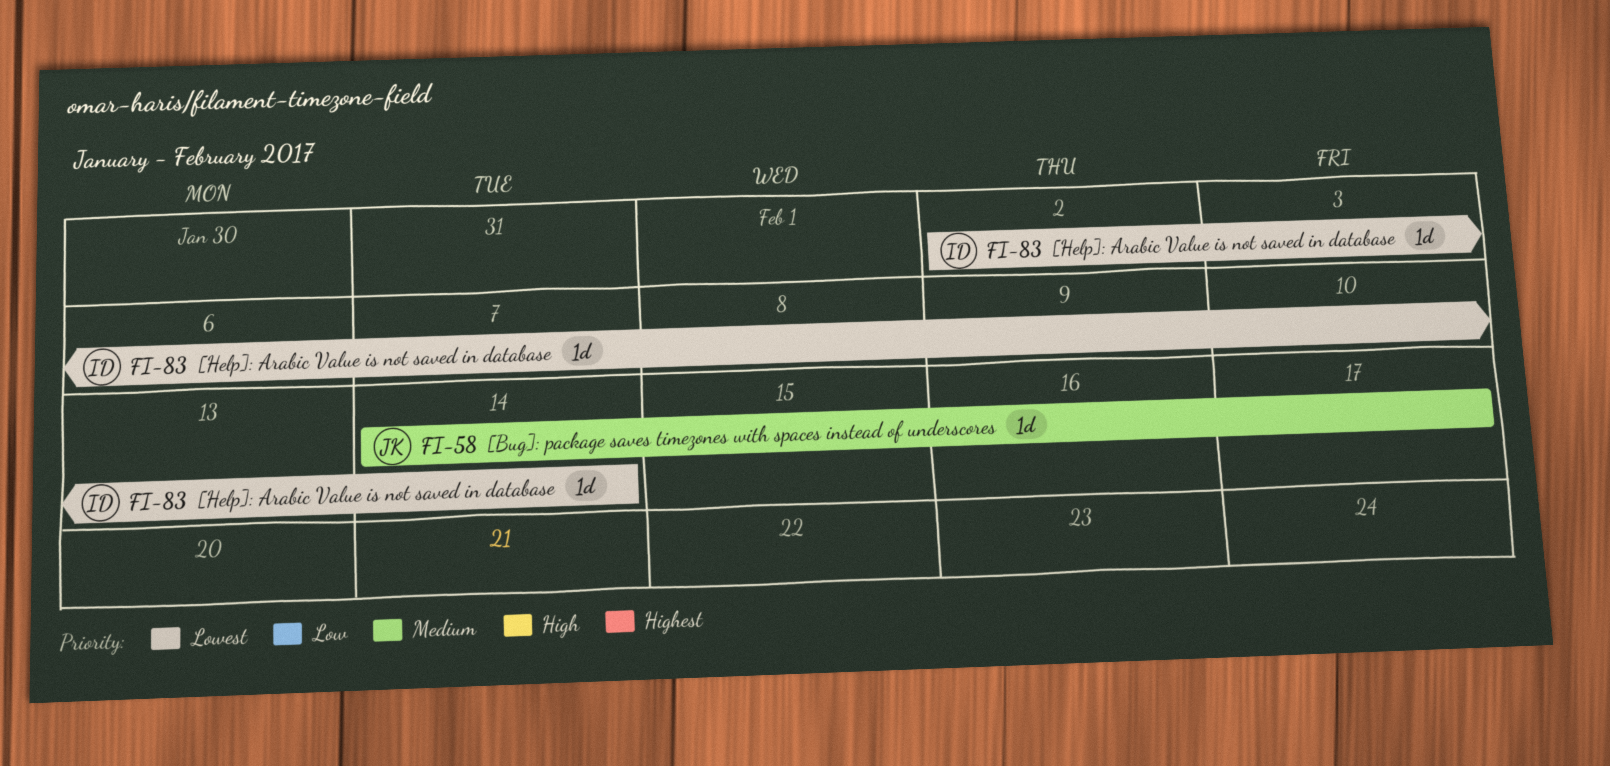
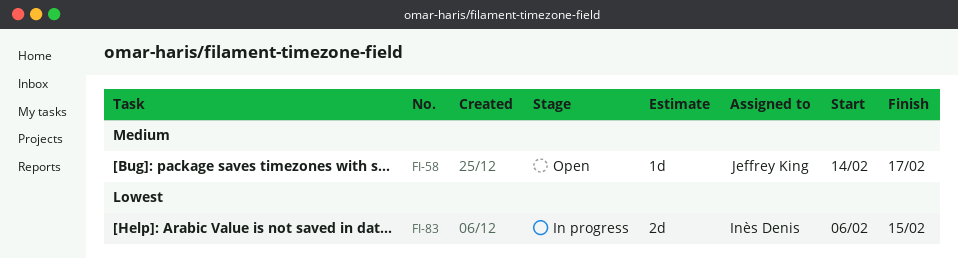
FI-83, estimate: 1d -> 2d
FI-83, start: Feb 2 -> Feb 6
FI-83, due: Feb 14 -> Feb 15

